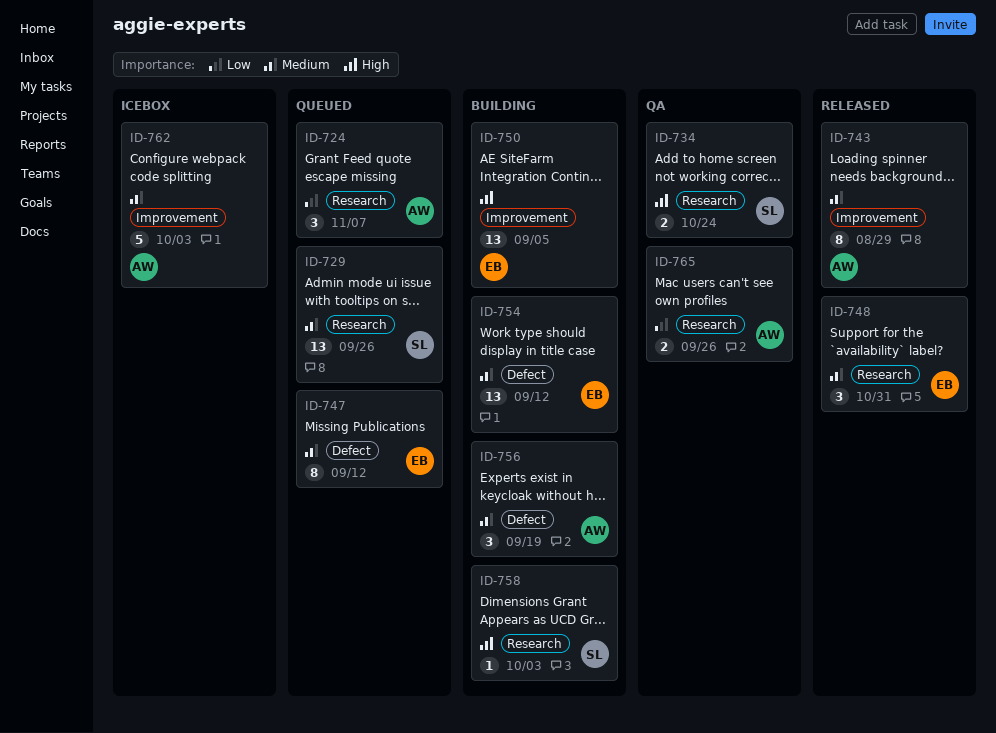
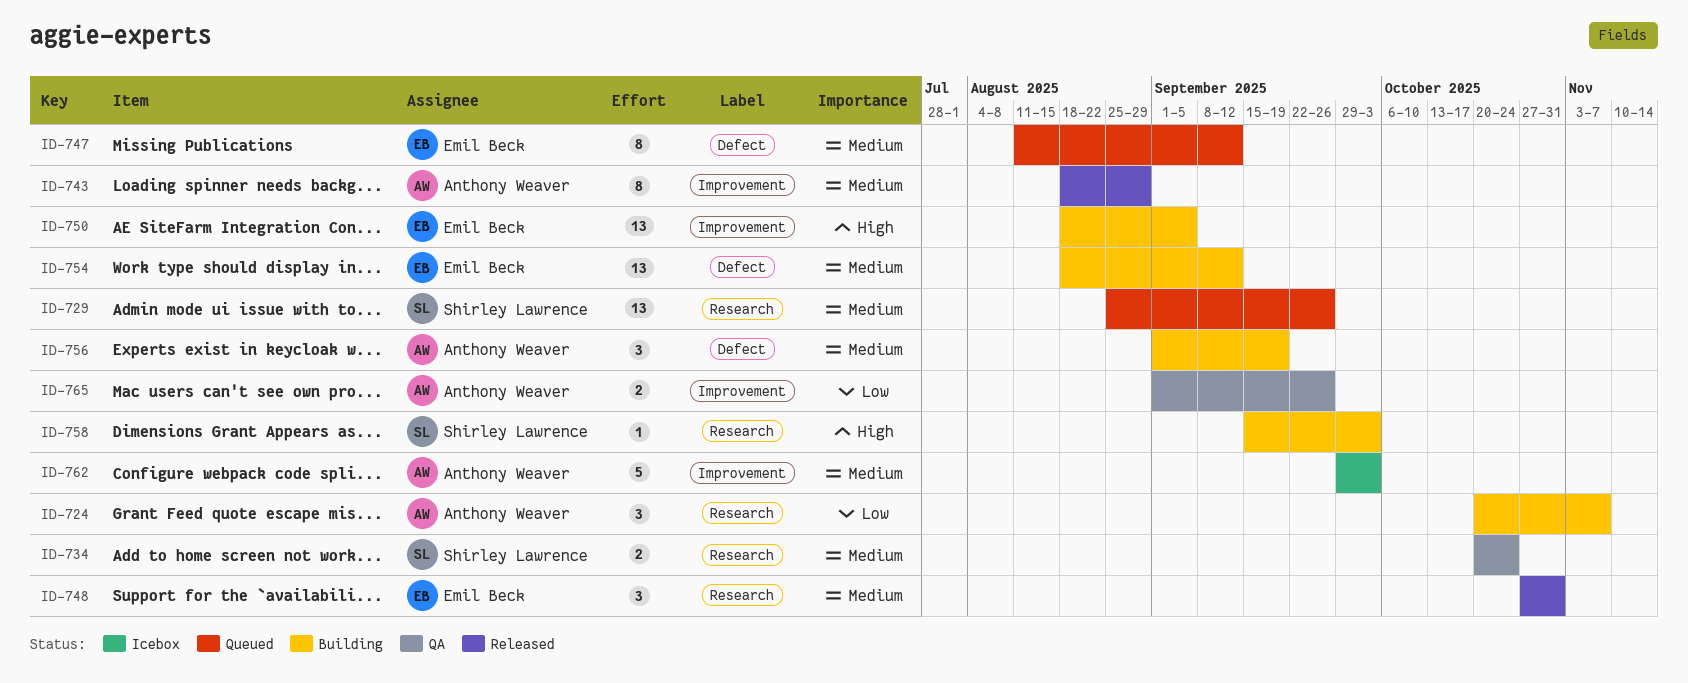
ID-724, status: Queued -> Building
ID-734, priority: High -> Medium
ID-765, label: Research -> Improvement

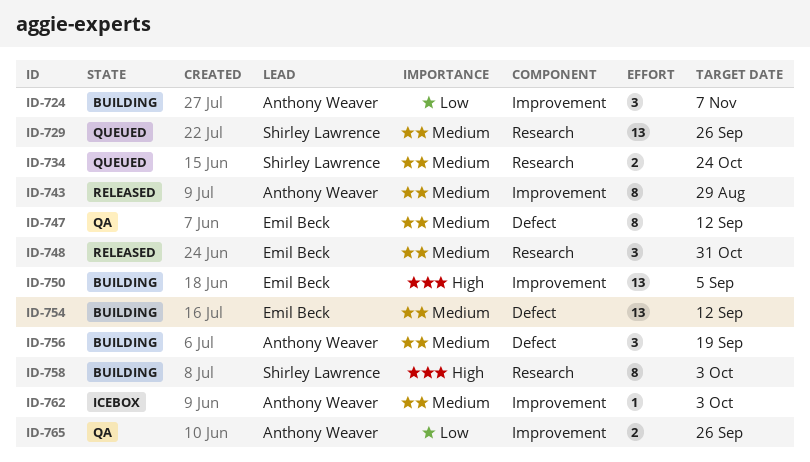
ID-724, label: Research -> Improvement
ID-734, status: QA -> Queued
ID-747, status: Queued -> QA
ID-758, estimate: 1 -> 8
ID-762, estimate: 5 -> 1

